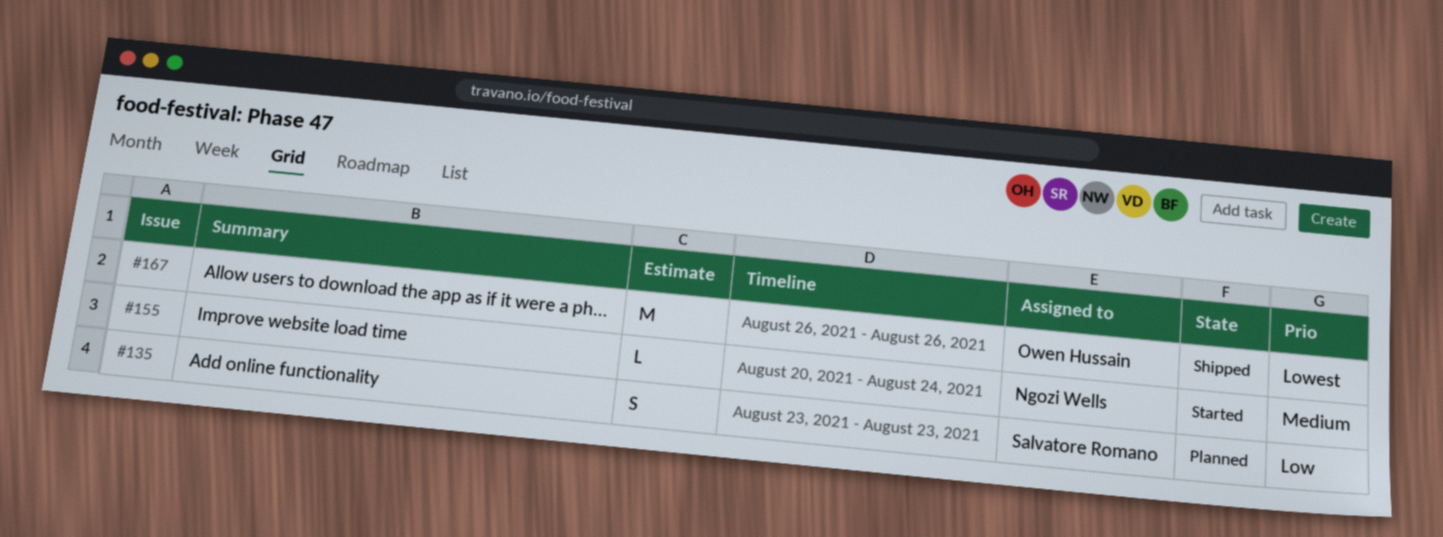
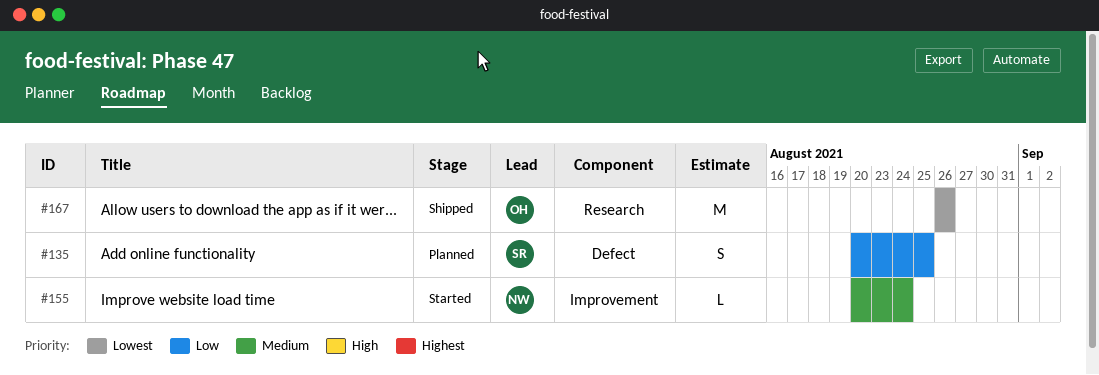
#135, start: Aug 23 -> Aug 20
#135, due: Aug 23 -> Aug 25

